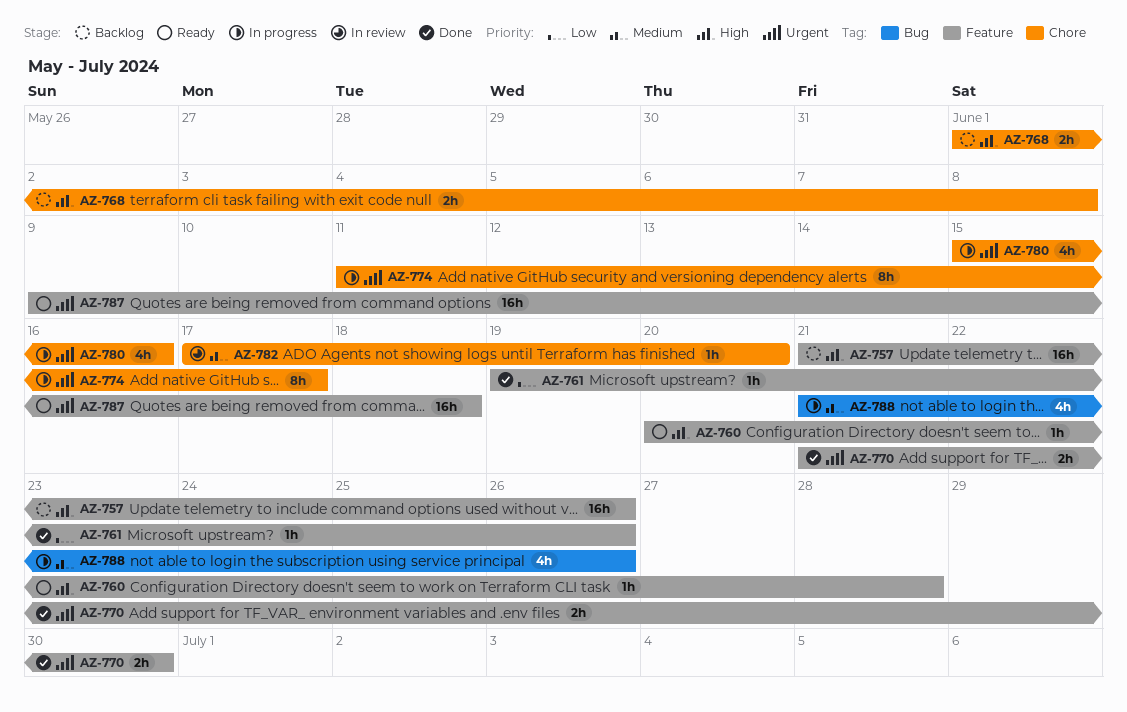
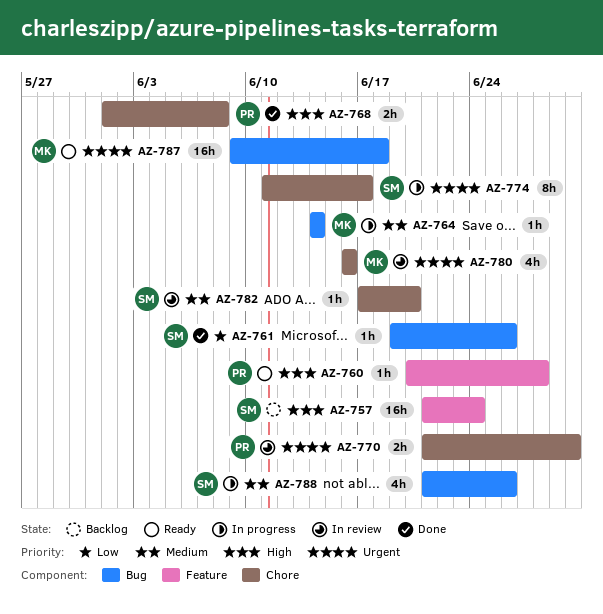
AZ-757, due: Jun 26 -> Jun 24
AZ-761, label: Feature -> Bug
AZ-764: none -> present
AZ-768, status: Backlog -> Done
AZ-770, status: Done -> In review
AZ-770, label: Feature -> Chore
AZ-780, status: In progress -> In review
AZ-780, start: Jun 15 -> Jun 16
AZ-787, label: Feature -> Bug

